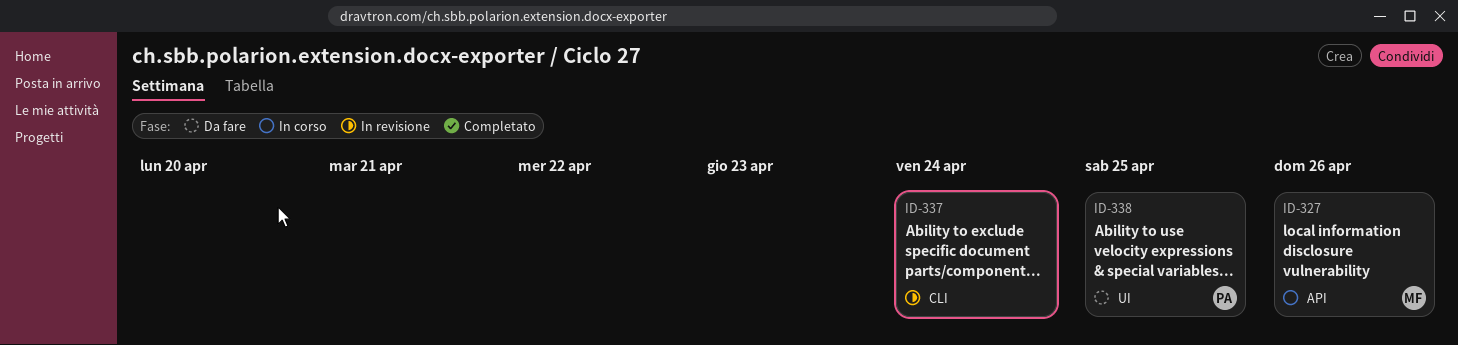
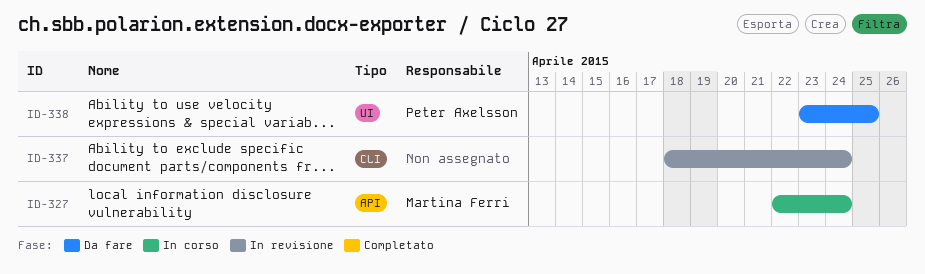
ID-327, due: Apr 26 -> Apr 24

